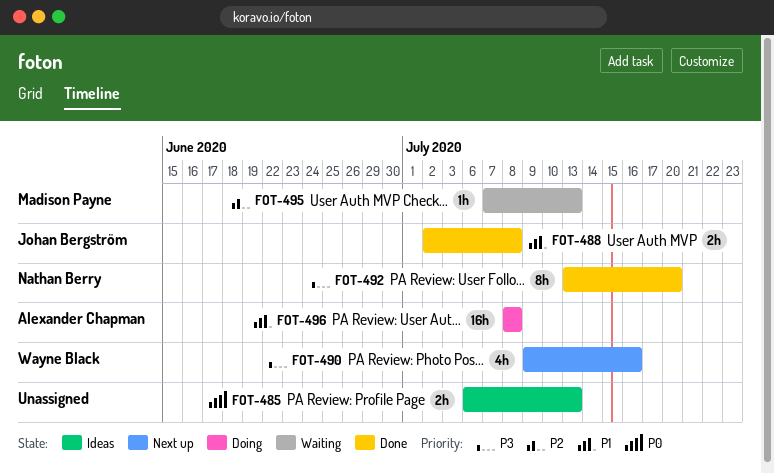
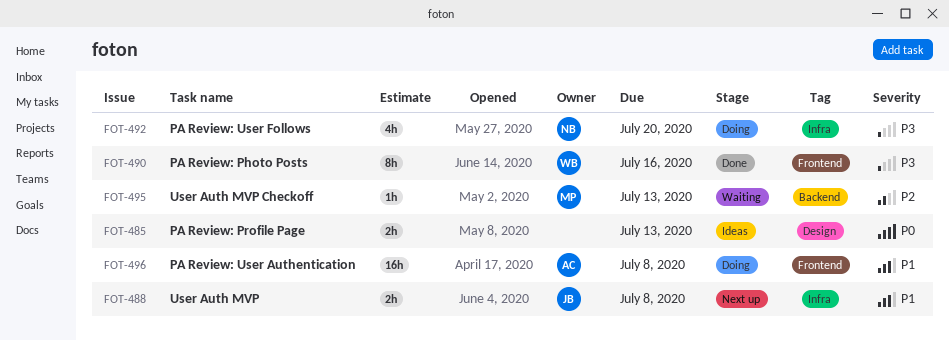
FOT-488, status: Done -> Next up
FOT-490, status: Next up -> Done
FOT-490, estimate: 4h -> 8h
FOT-492, status: Done -> Doing
FOT-492, estimate: 8h -> 4h

